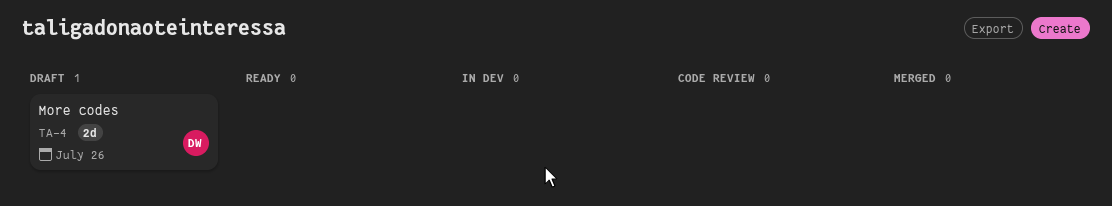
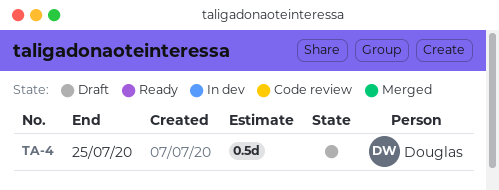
TA-4, estimate: 2d -> 0.5d
TA-4, due: Jul 26 -> Jul 25

